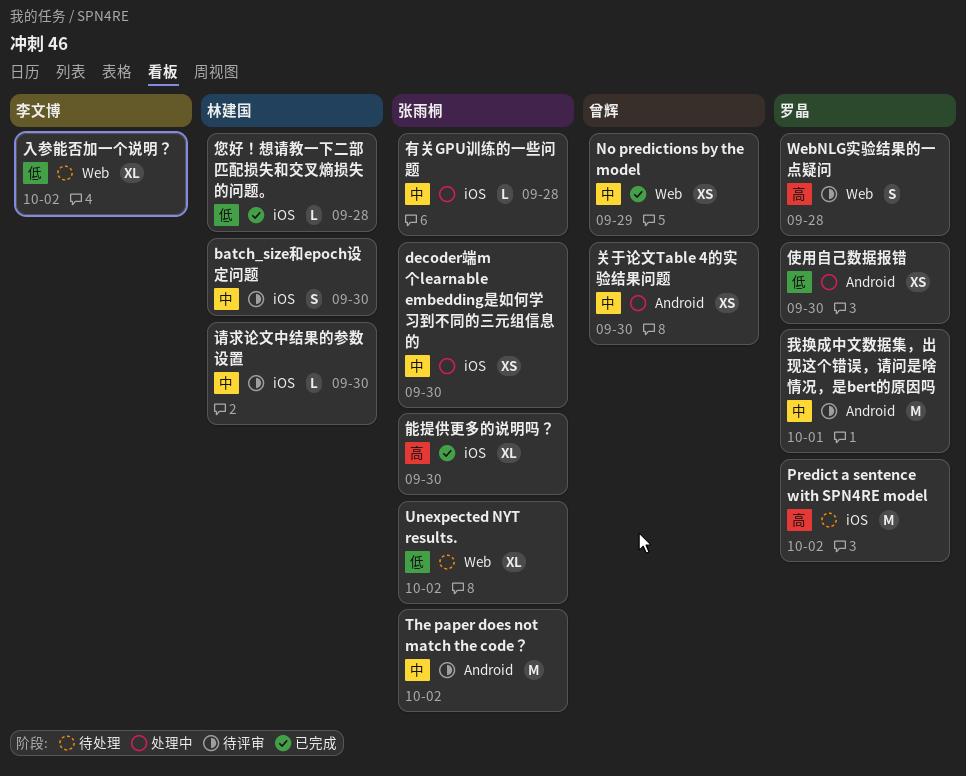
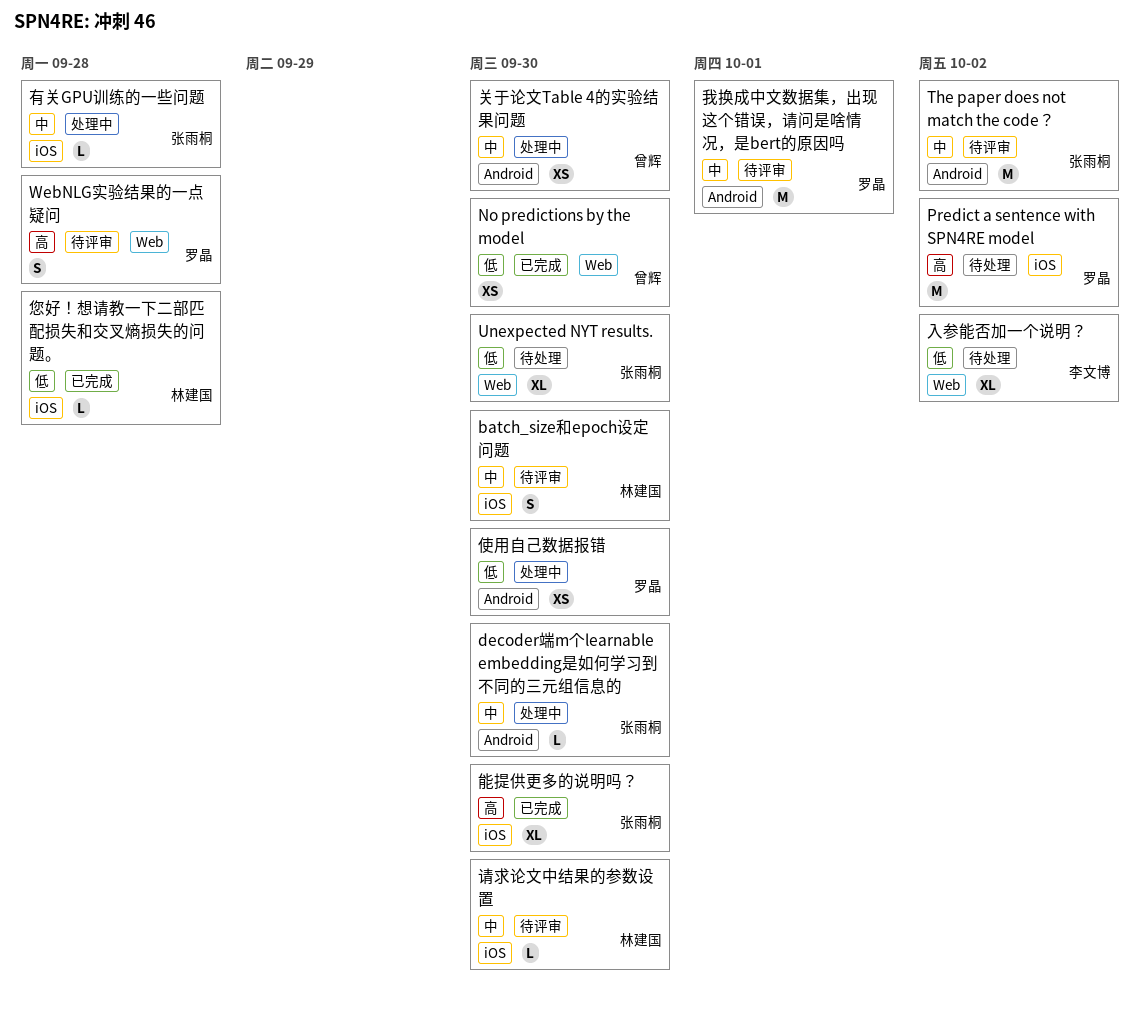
decoder端m个learnable embedding是如何学习到不同的三元组信息的, label: iOS -> Android
decoder端m个learnable embedding是如何学习到不同的三元组信息的, estimate: XS -> L
No predictions by the model, priority: 中 -> 低
No predictions by the model, due: Sep 29 -> Sep 30
Unexpected NYT results., due: Oct 2 -> Sep 30

